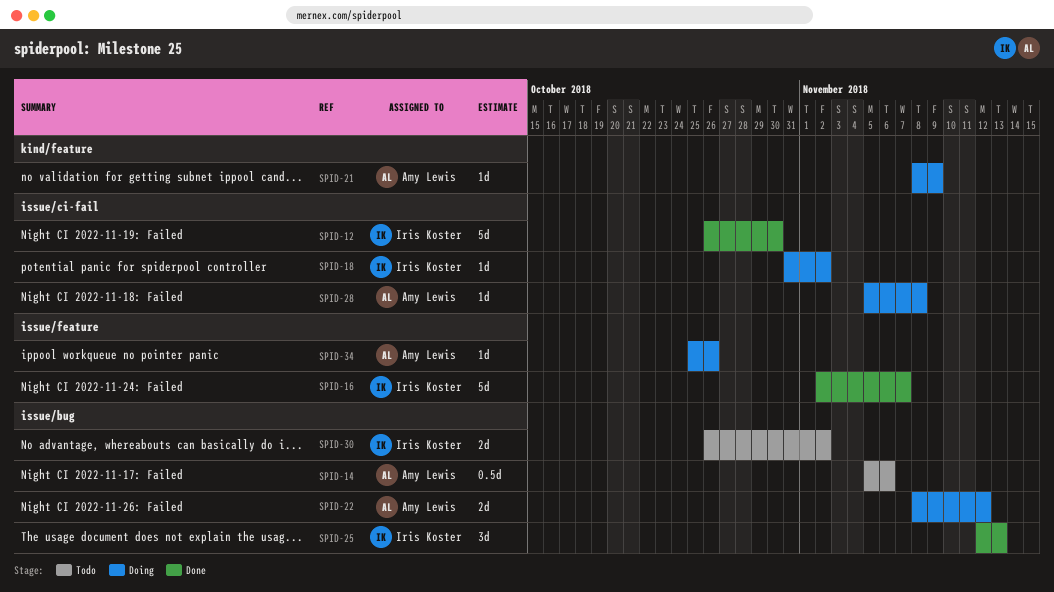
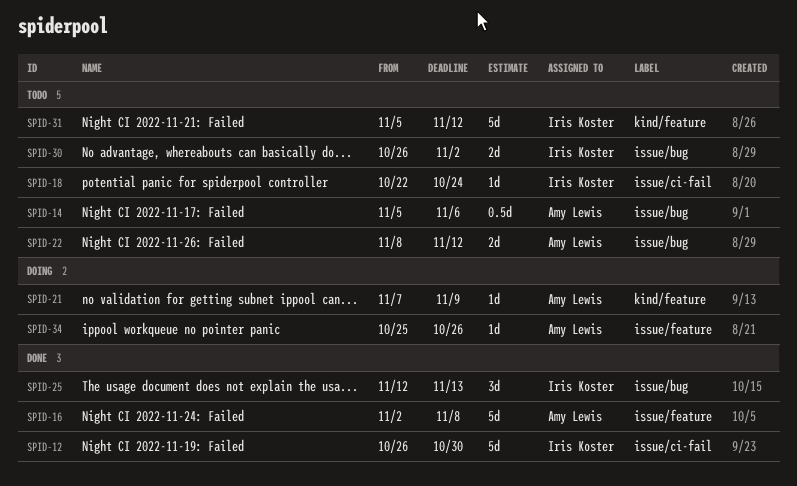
SPID-16, owner: Iris Koster -> Amy Lewis
SPID-16, due: Nov 7 -> Nov 8
SPID-18, status: Doing -> Todo
SPID-18, start: Oct 31 -> Oct 22
SPID-18, due: Nov 2 -> Oct 24
SPID-21, start: Nov 8 -> Nov 7
SPID-22, status: Doing -> Todo
SPID-28: present -> none
SPID-31: none -> present

